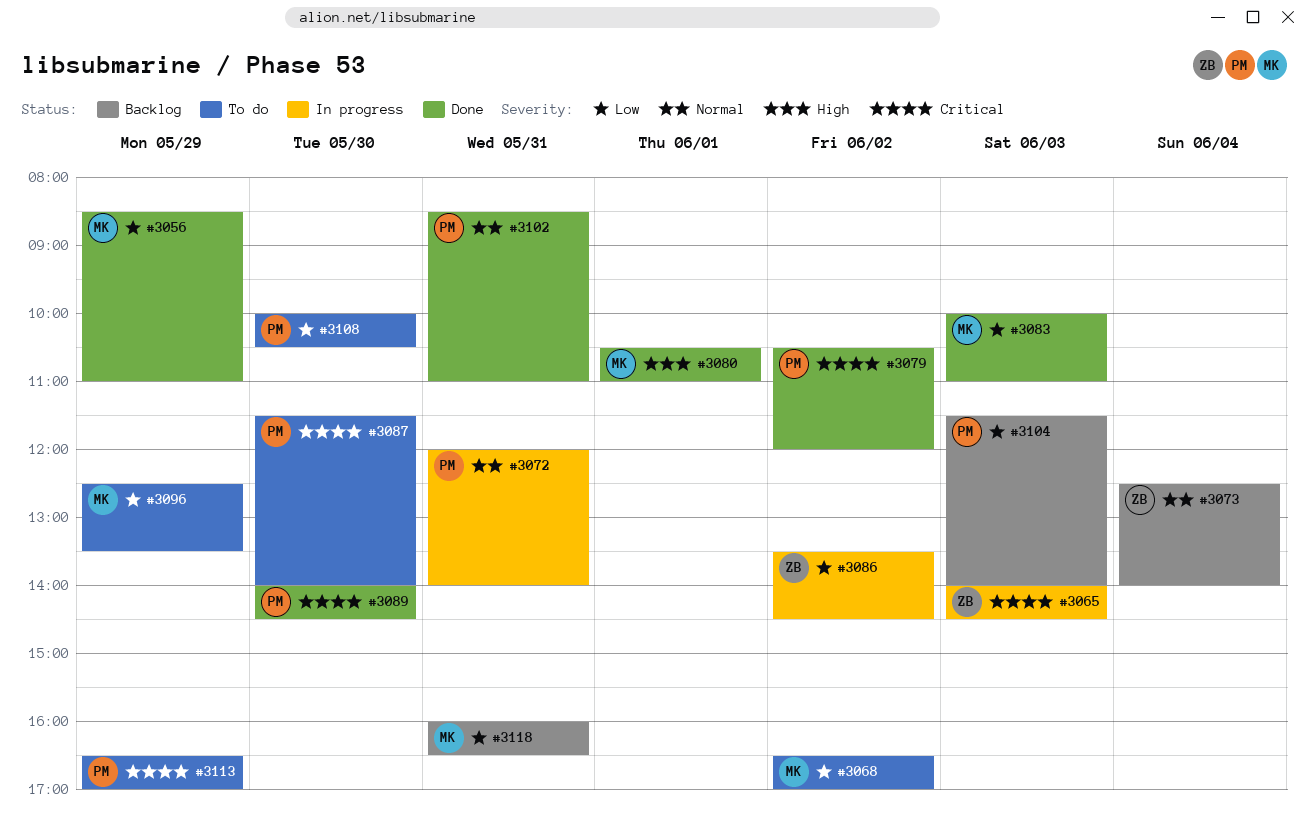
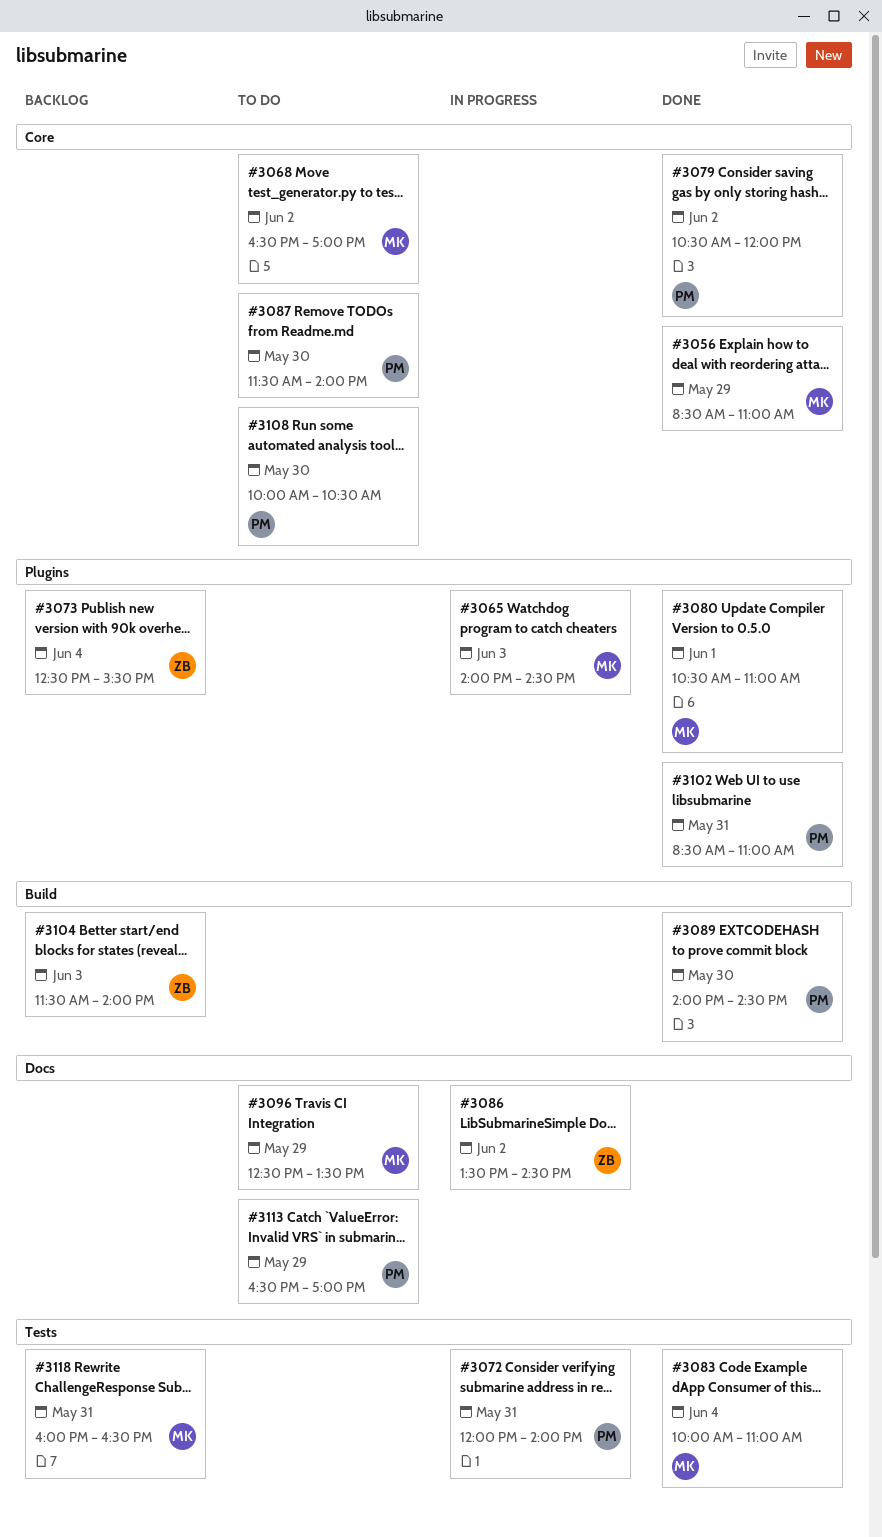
#3065, owner: ZB -> MK
#3073, ends: 14:00 -> 15:30
#3083, day: Jun 3 -> Jun 4
#3104, owner: PM -> ZB

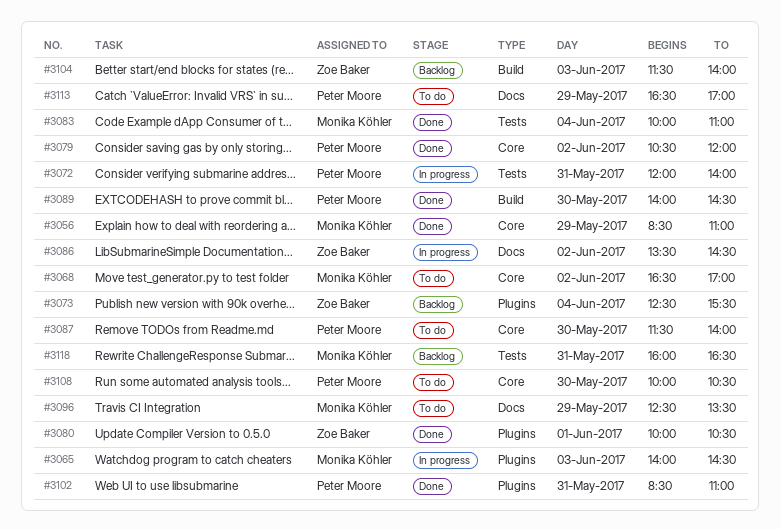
#3080, owner: Monika Köhler -> Zoe Baker
#3080, begins: 10:30 -> 10:00
#3080, ends: 11:00 -> 10:30

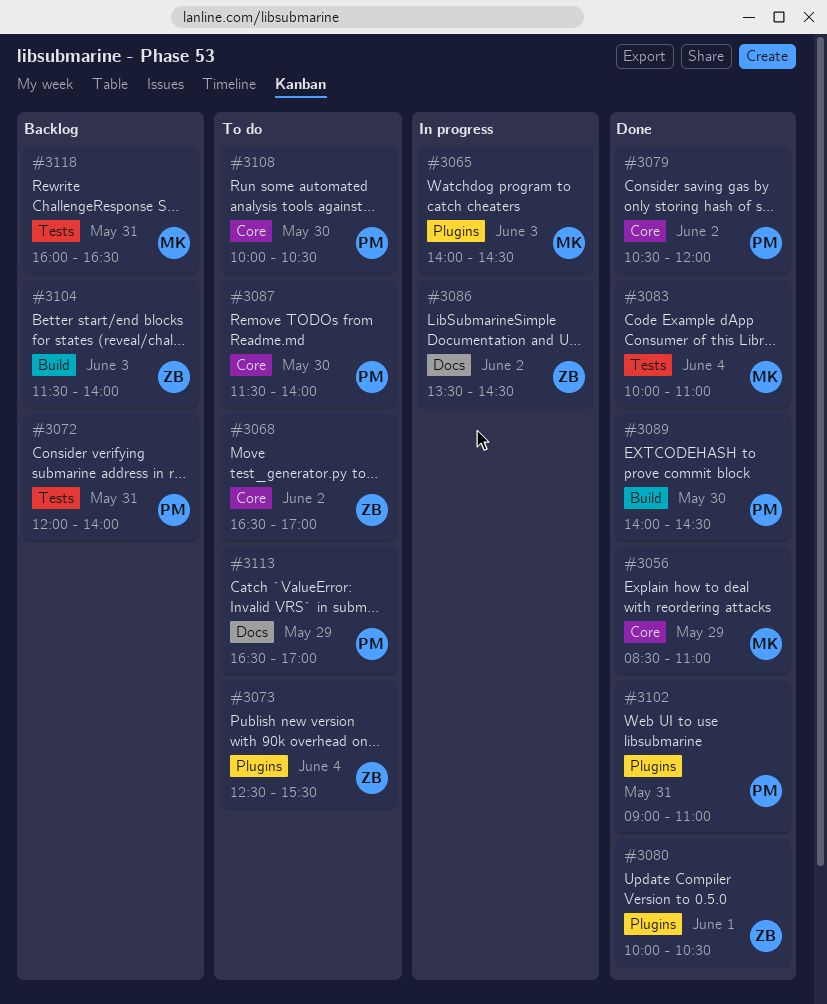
#3068, owner: Monika Köhler -> Zoe Baker
#3072, status: In progress -> Backlog
#3073, status: Backlog -> To do
#3096: present -> none
#3102, begins: 08:30 -> 09:00

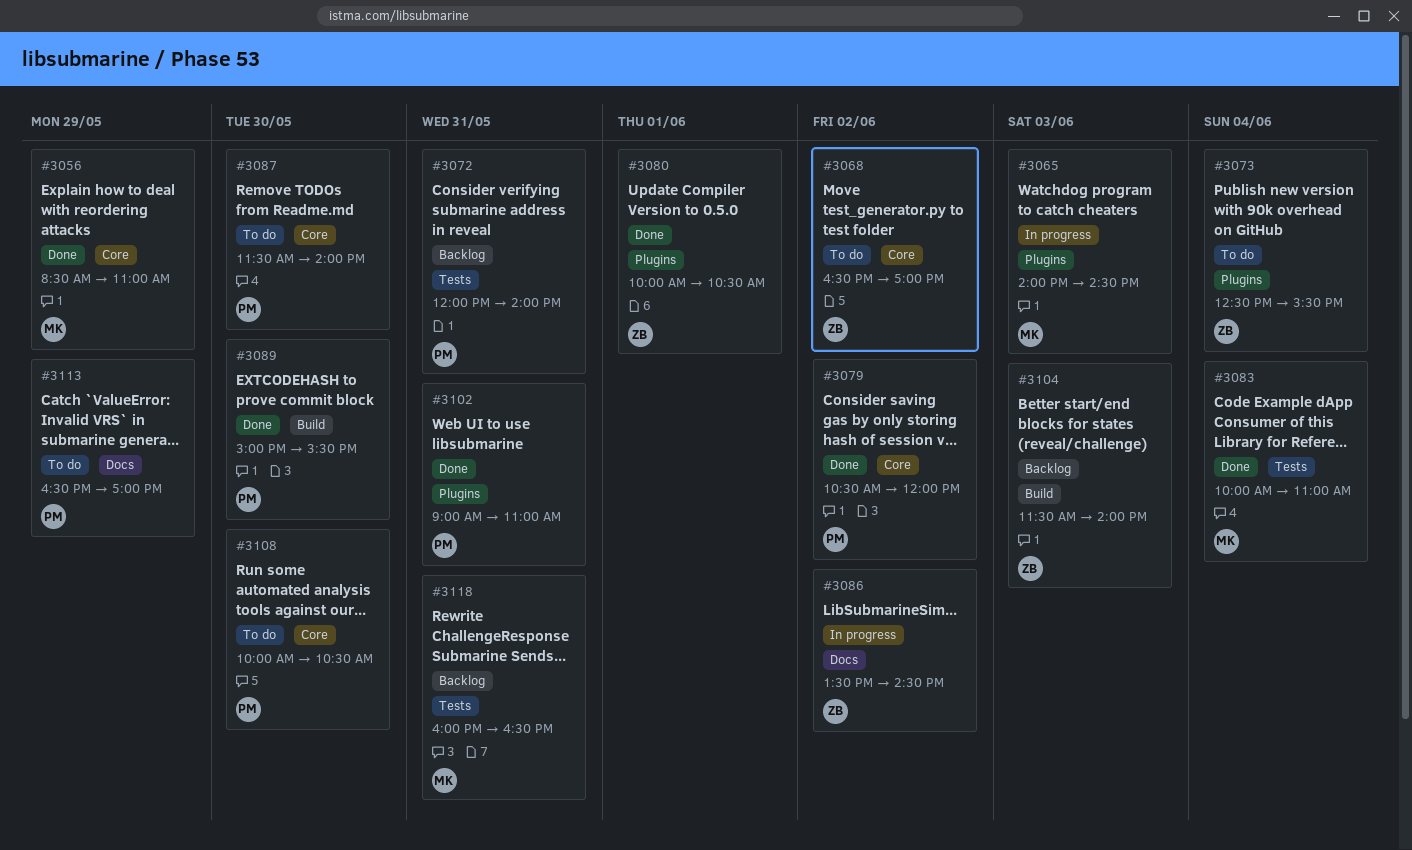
#3089, begins: 14:00 -> 15:00
#3089, ends: 14:30 -> 15:30

